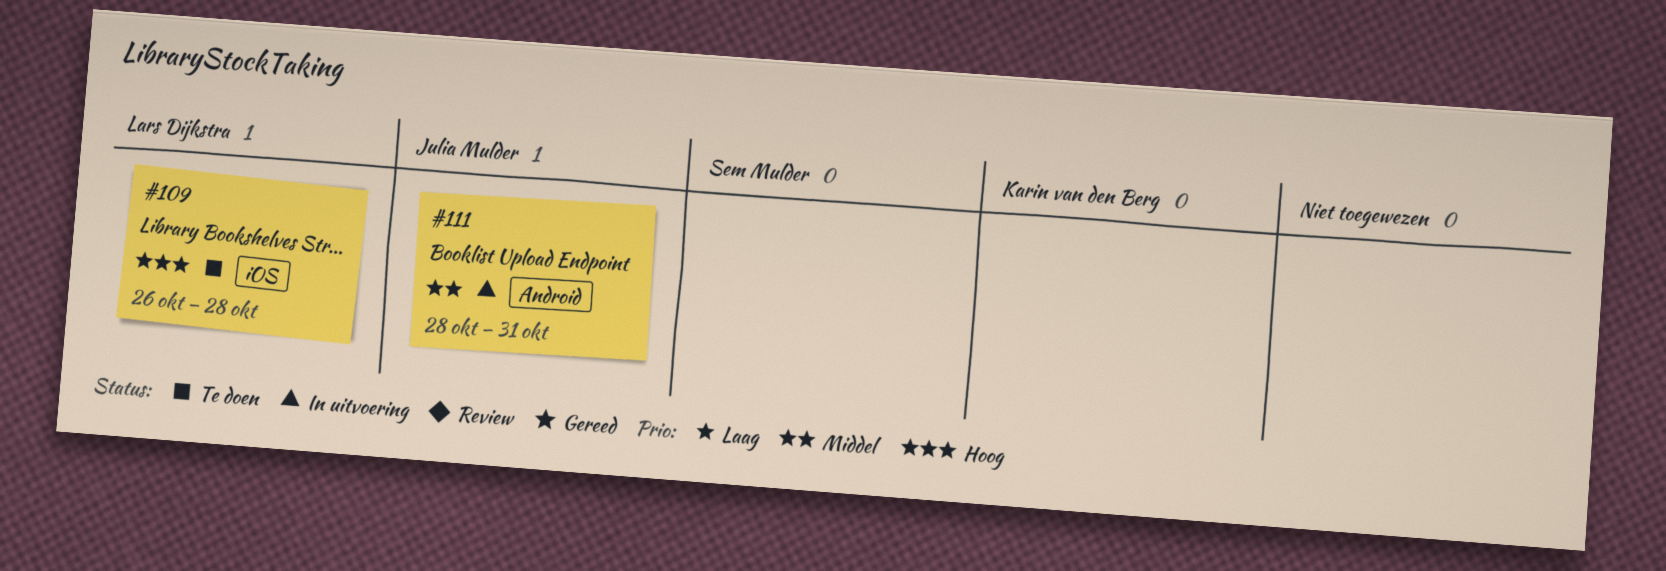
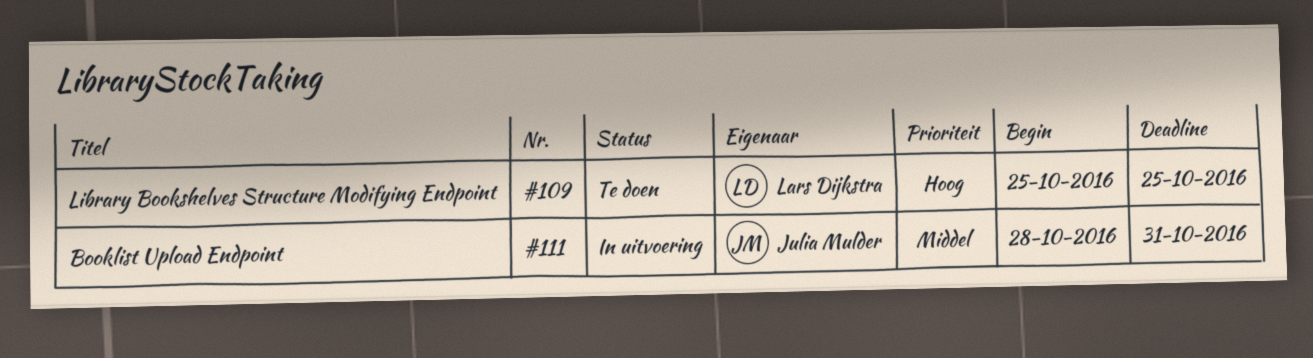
#109, start: Oct 26 -> Oct 25
#109, due: Oct 28 -> Oct 25

